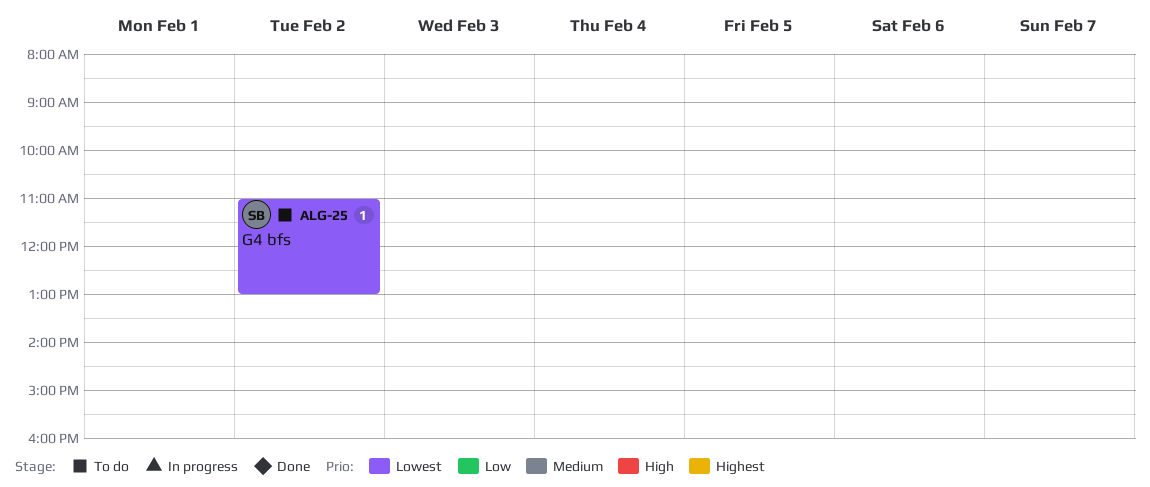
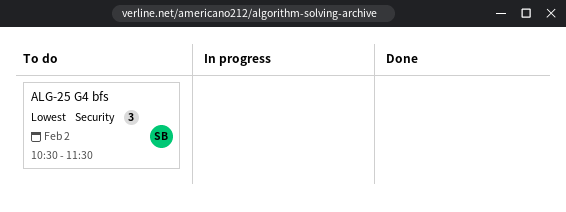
ALG-25, estimate: 1 -> 3
ALG-25, begins: 11:00 -> 10:30
ALG-25, ends: 13:00 -> 11:30

